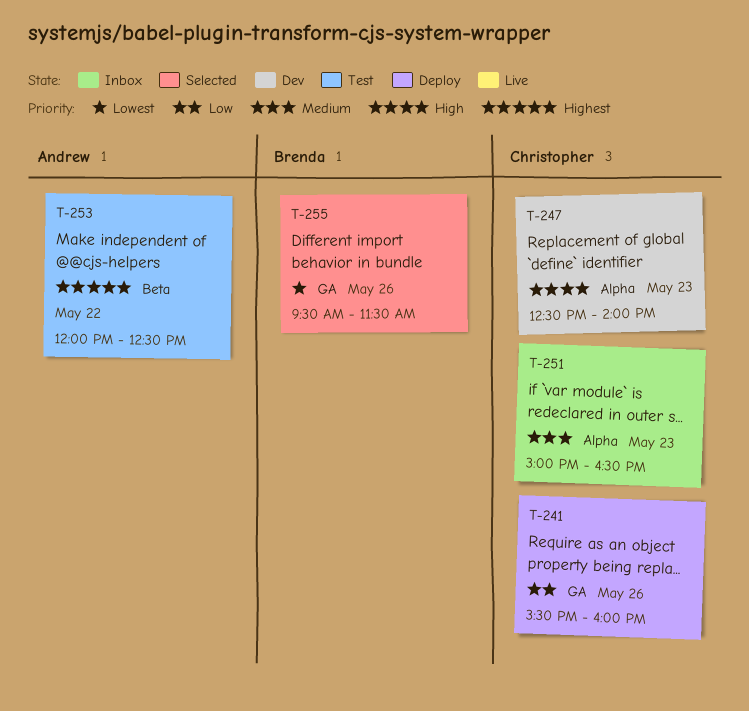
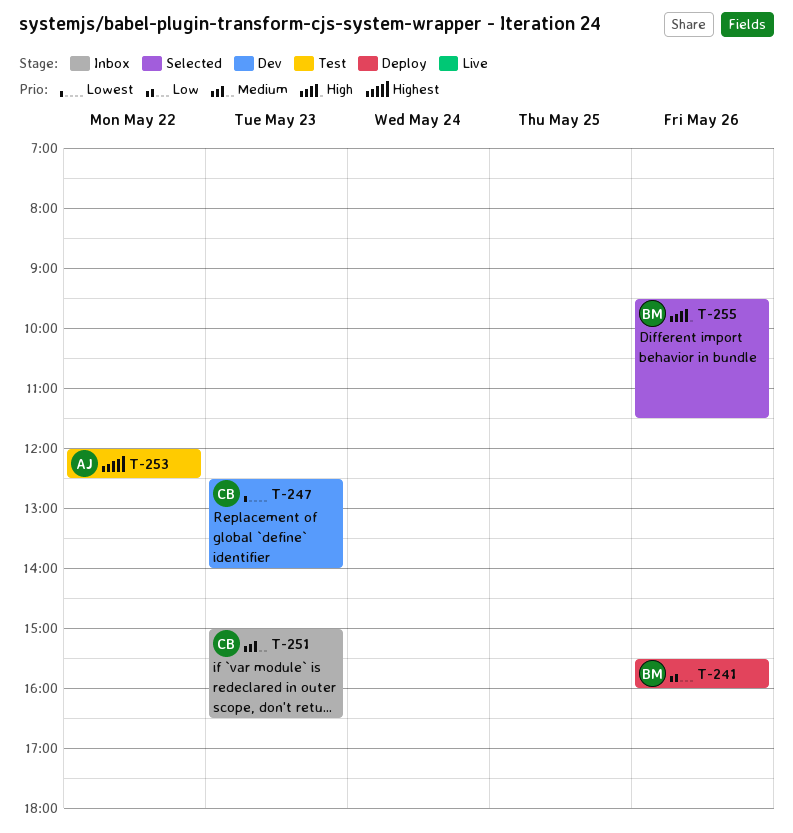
T-241, owner: Christopher -> Brenda
T-247, priority: High -> Lowest
T-255, priority: Lowest -> High

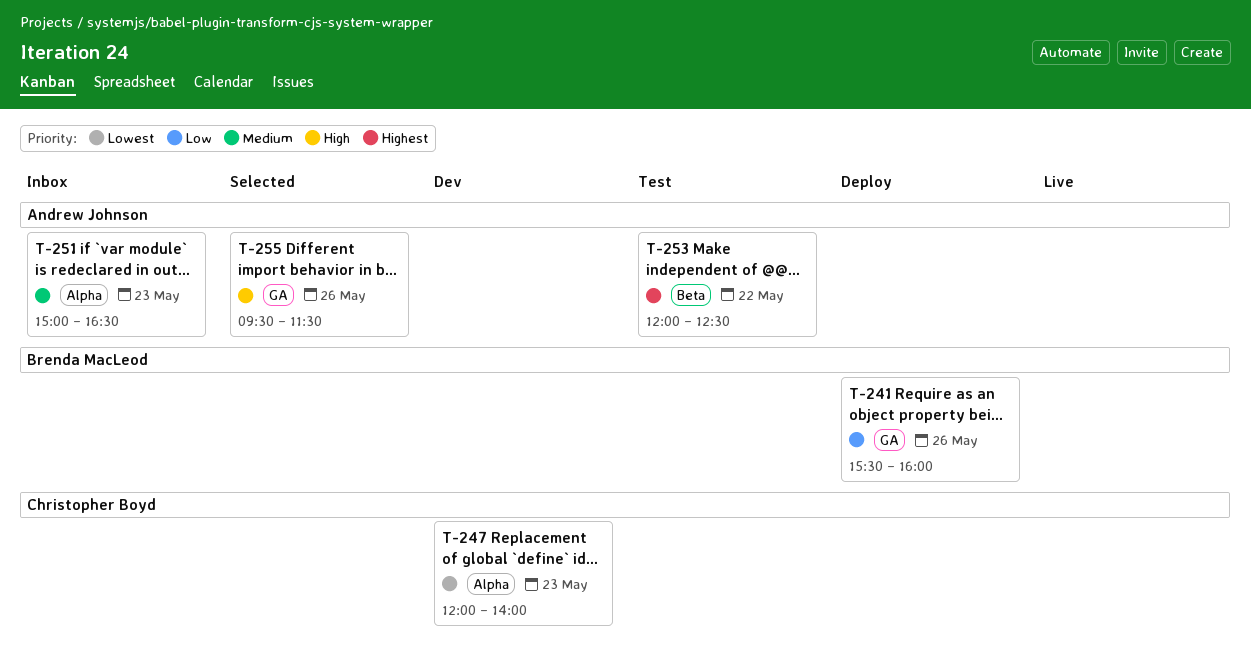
T-247, begins: 12:30 -> 12:00
T-251, owner: Christopher Boyd -> Andrew Johnson
T-255, owner: Brenda MacLeod -> Andrew Johnson

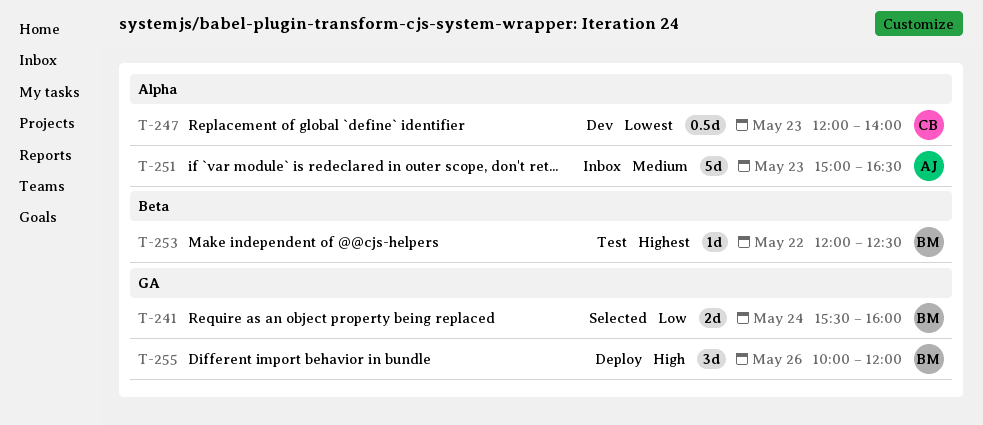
T-241, status: Deploy -> Selected
T-241, day: May 26 -> May 24
T-253, owner: Andrew Johnson -> Brenda MacLeod
T-255, status: Selected -> Deploy
T-255, owner: Andrew Johnson -> Brenda MacLeod
T-255, begins: 09:30 -> 10:00
T-255, ends: 11:30 -> 12:00

